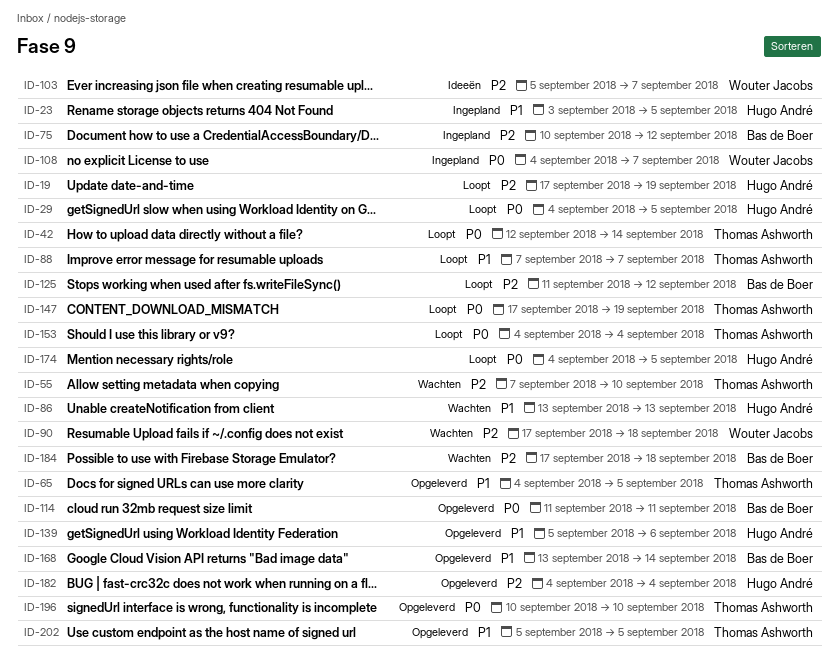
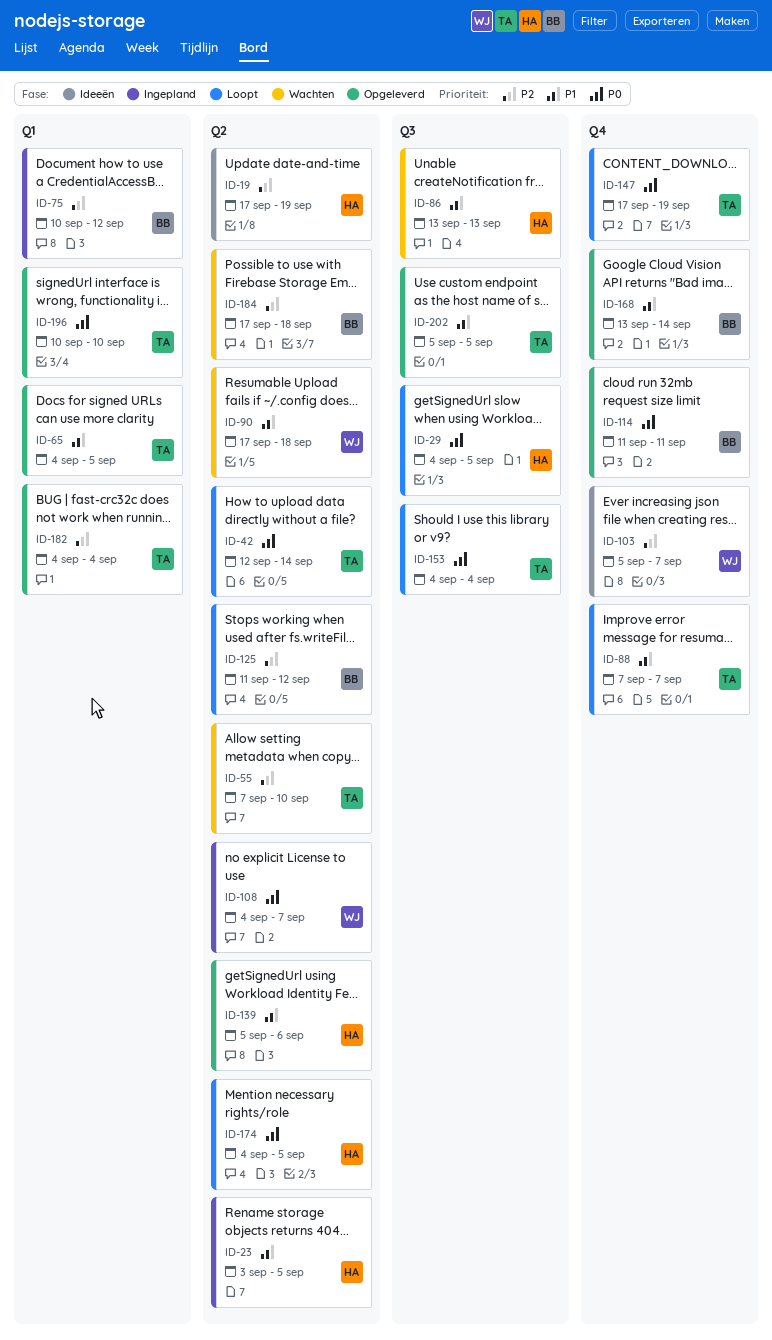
ID-19, status: Loopt -> Ideeën
ID-90, priority: P2 -> P1
ID-182, owner: Hugo André -> Thomas Ashworth

